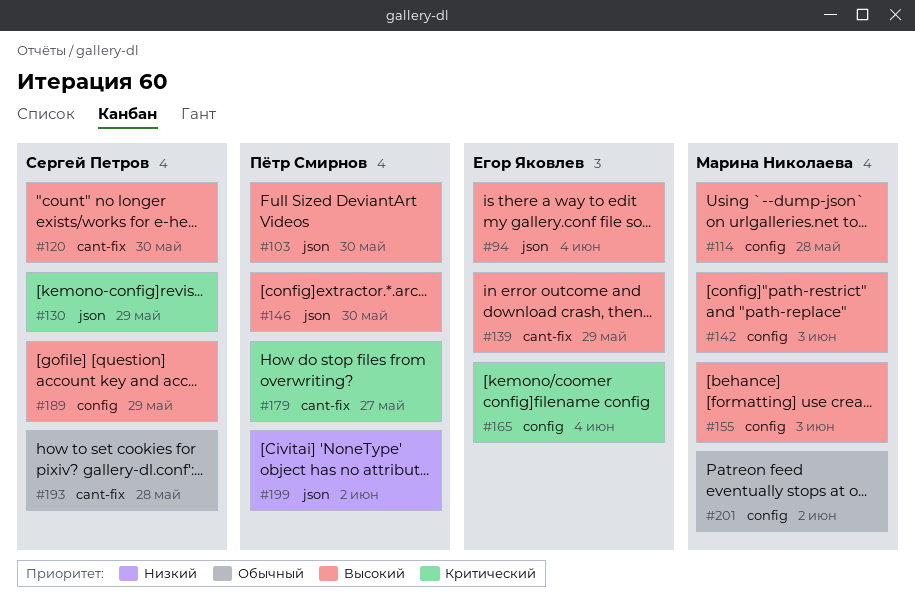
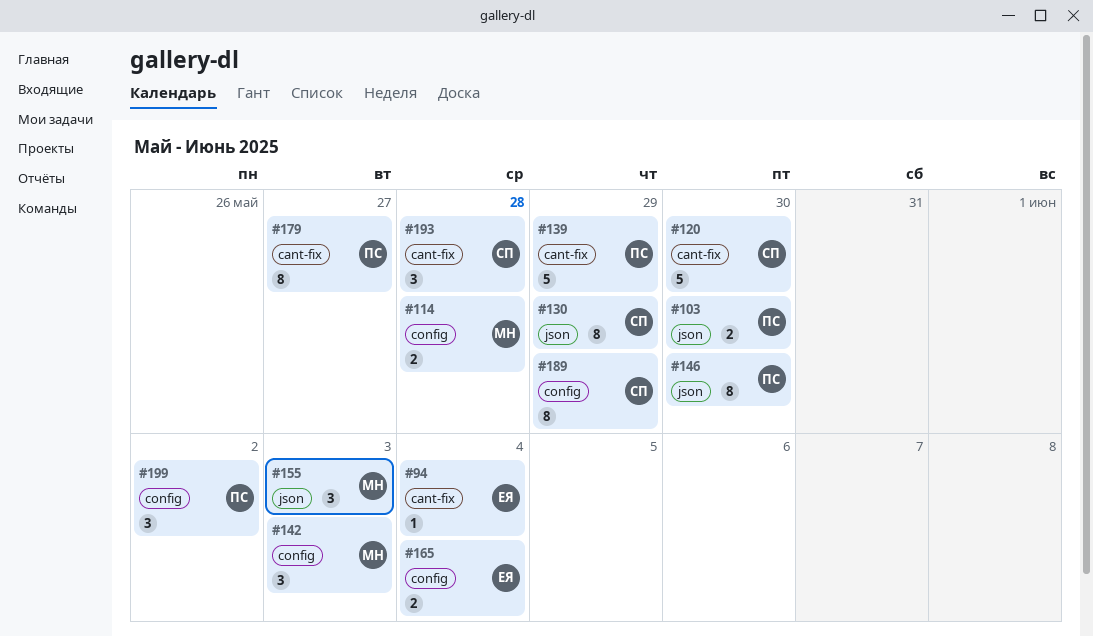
#94, label: json -> cant-fix
#139, owner: Егор Яковлев -> Пётр Смирнов
#155, label: config -> json
#199, label: json -> config
#201: present -> none

